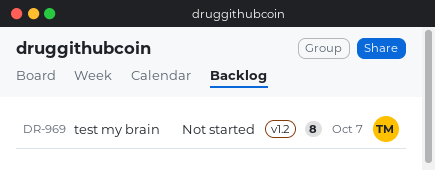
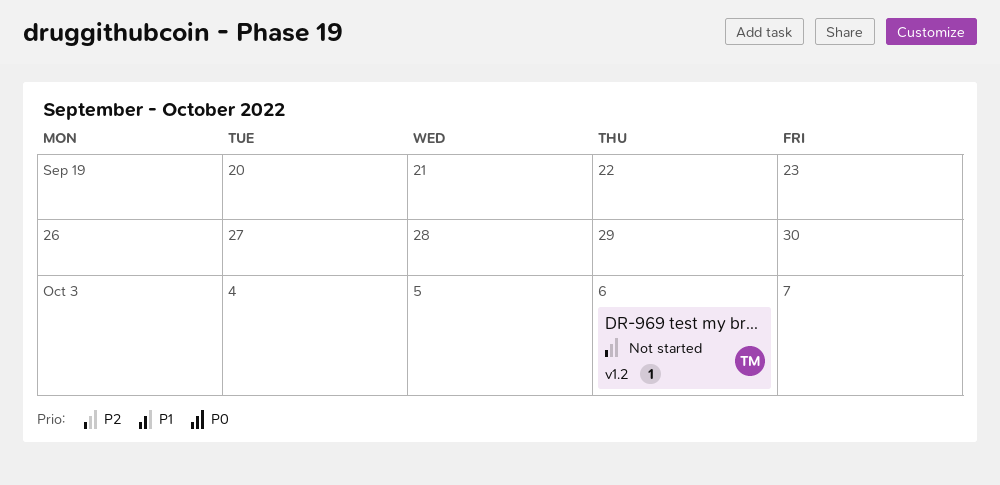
DR-969, estimate: 8 -> 1
DR-969, due: Oct 7 -> Oct 6

